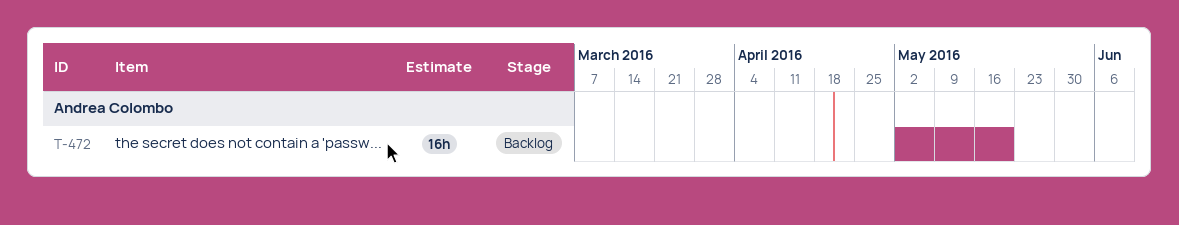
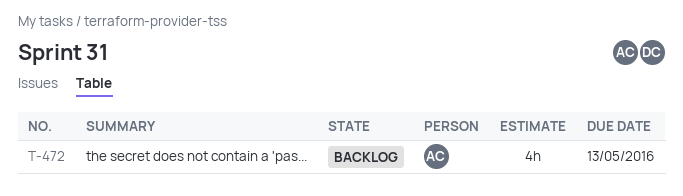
T-472, estimate: 16h -> 4h
T-472, due: May 20 -> May 13

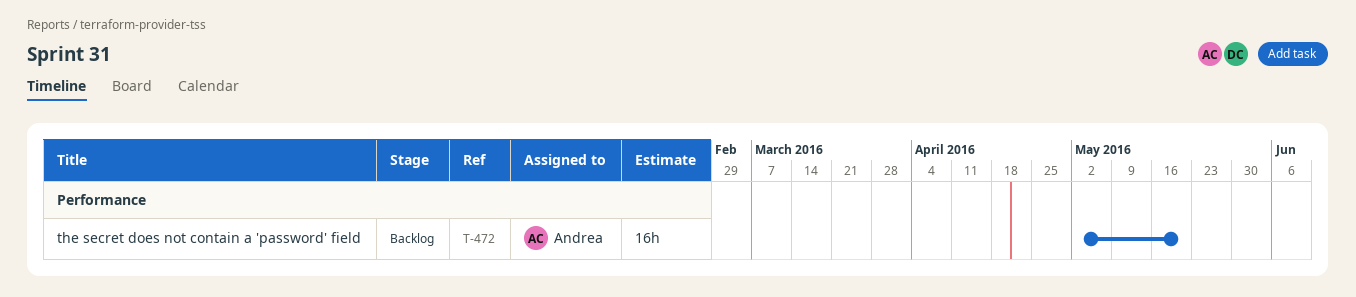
T-472, estimate: 4h -> 16h
T-472, due: May 13 -> May 20

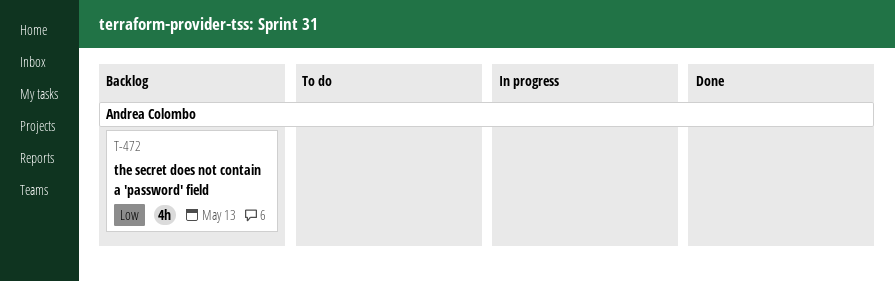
T-472, estimate: 16h -> 4h
T-472, due: May 20 -> May 13

